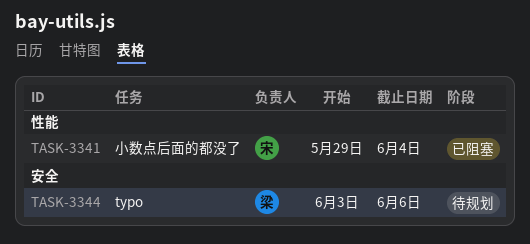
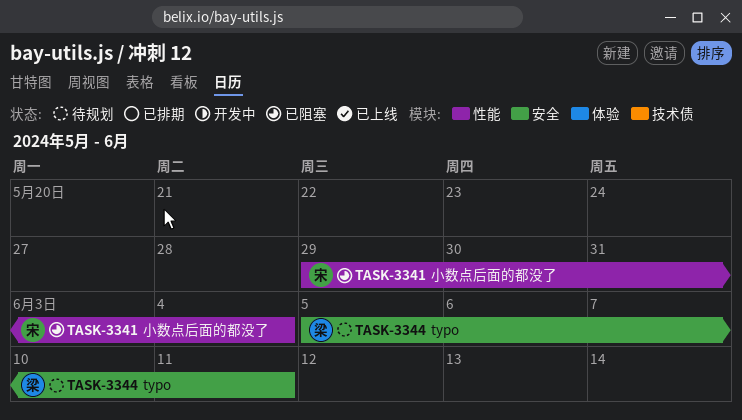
TASK-3344, start: Jun 3 -> Jun 5
TASK-3344, due: Jun 6 -> Jun 11

